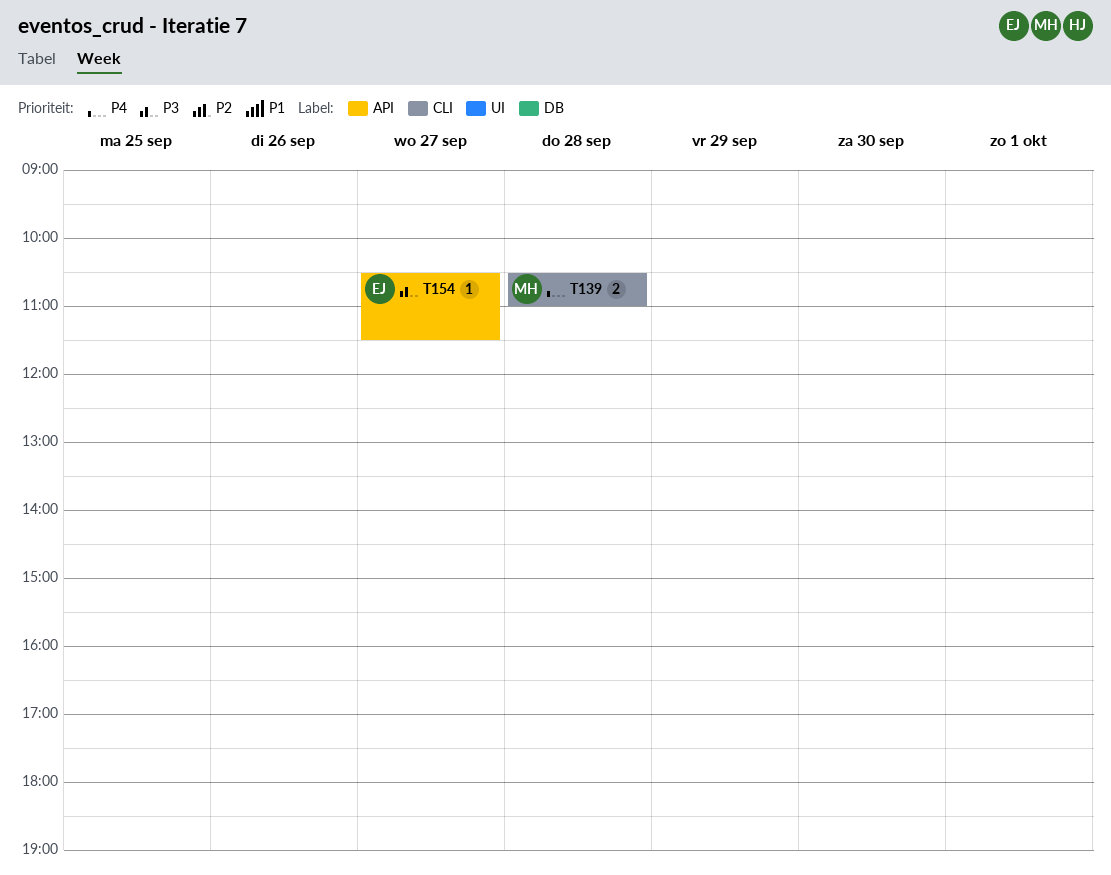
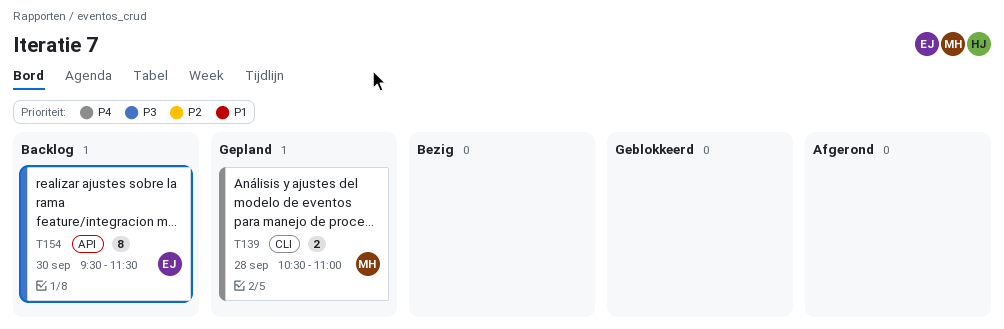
T154, estimate: 1 -> 8
T154, day: Sep 27 -> Sep 30
T154, begins: 10:30 -> 09:30

